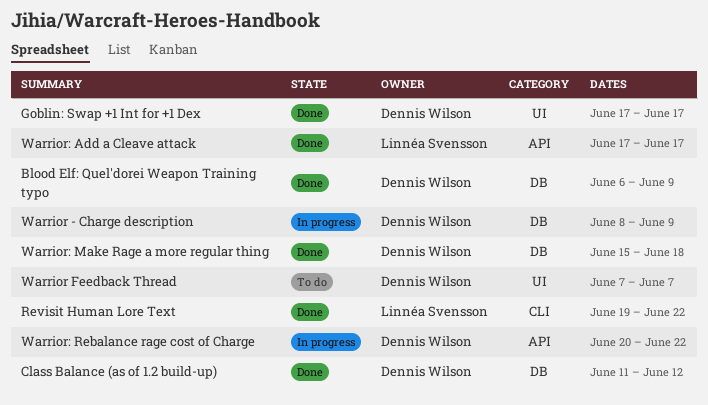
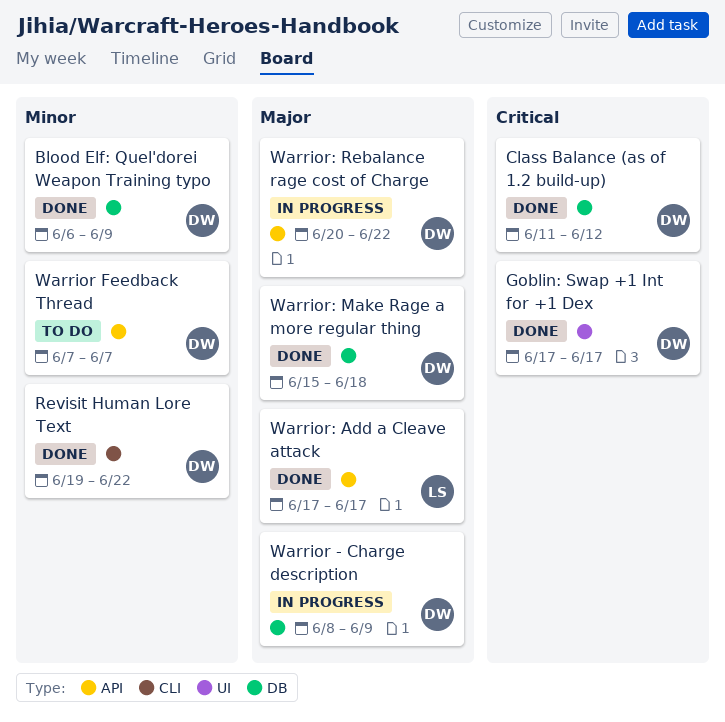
Revisit Human Lore Text, owner: Linnéa Svensson -> Dennis Wilson
Warrior Feedback Thread, label: UI -> API

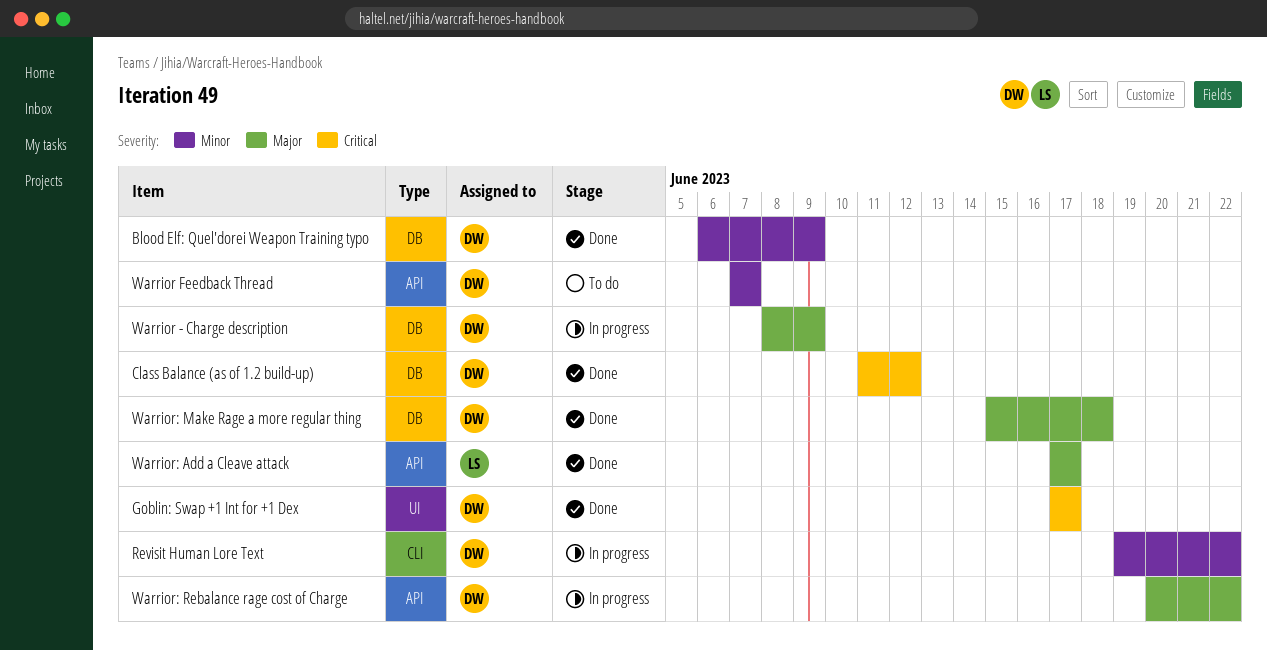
Revisit Human Lore Text, status: Done -> In progress

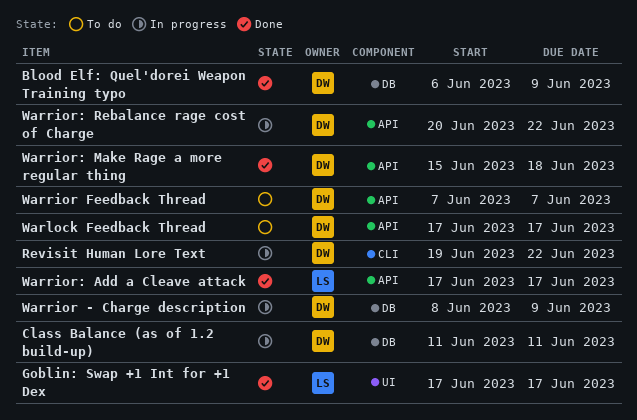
Class Balance (as of 1.2 build-up), status: Done -> In progress
Class Balance (as of 1.2 build-up), due: Jun 12 -> Jun 11
Goblin: Swap +1 Int for +1 Dex, owner: DW -> LS
Warlock Feedback Thread: none -> present
Warrior: Make Rage a more regular thing, label: DB -> API

